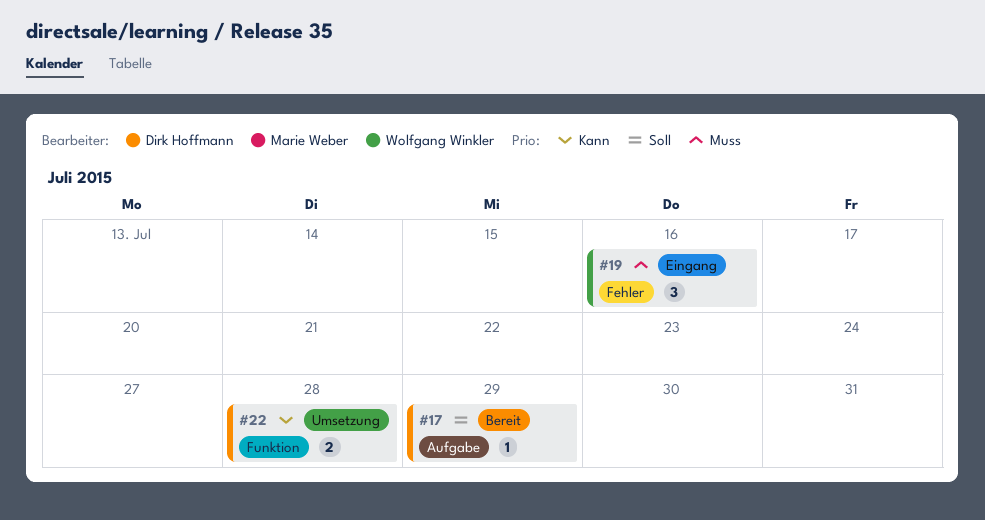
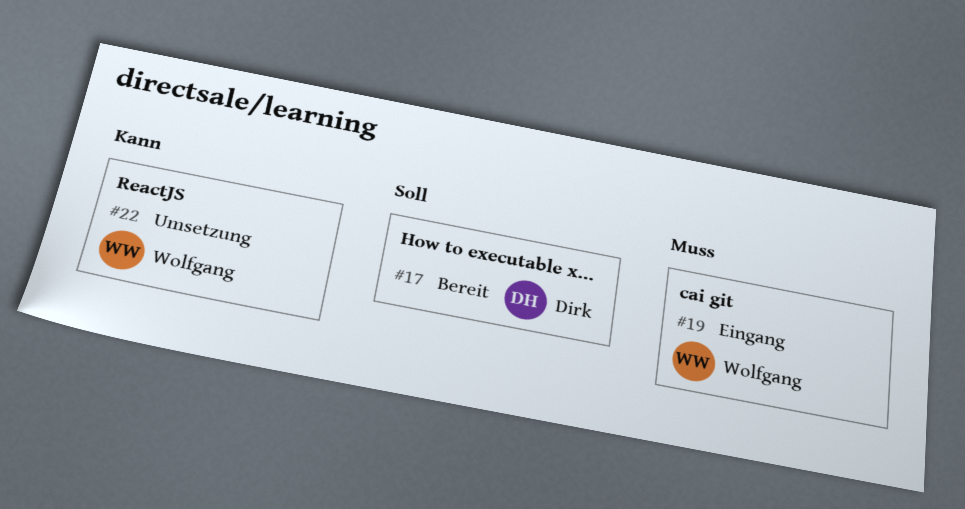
#22, owner: Dirk Hoffmann -> Wolfgang Winkler

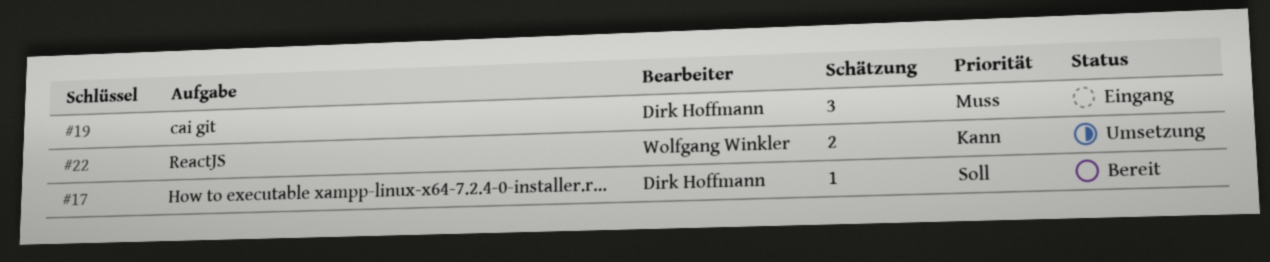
#19, owner: Wolfgang Winkler -> Dirk Hoffmann

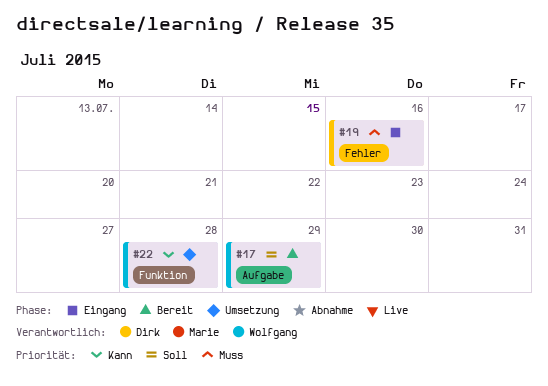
#17, owner: Dirk Hoffmann -> Wolfgang Winkler

